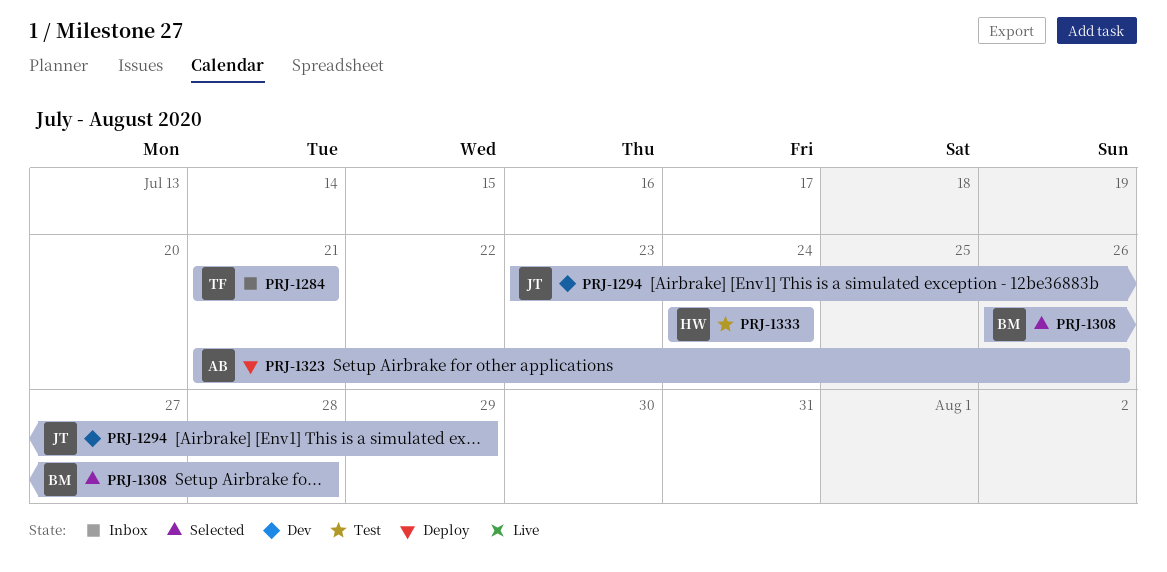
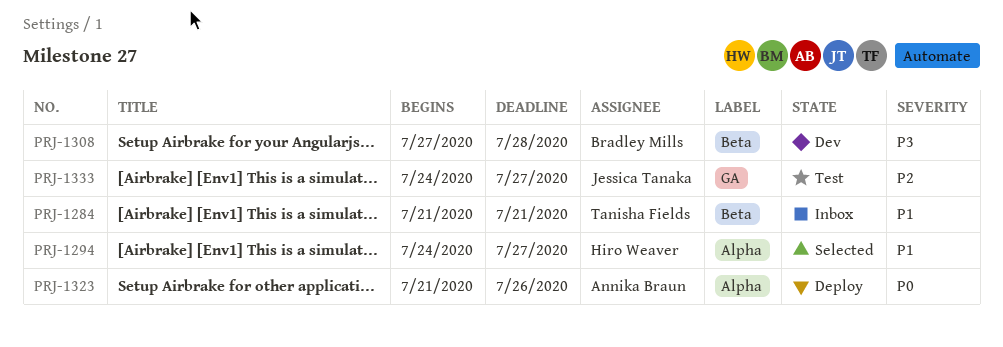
PRJ-1294, status: Dev -> Selected
PRJ-1294, owner: Jessica Tanaka -> Hiro Weaver
PRJ-1294, start: Jul 23 -> Jul 24
PRJ-1294, due: Jul 29 -> Jul 27
PRJ-1308, status: Selected -> Dev
PRJ-1308, start: Jul 26 -> Jul 27
PRJ-1333, owner: Hiro Weaver -> Jessica Tanaka
PRJ-1333, due: Jul 24 -> Jul 27

